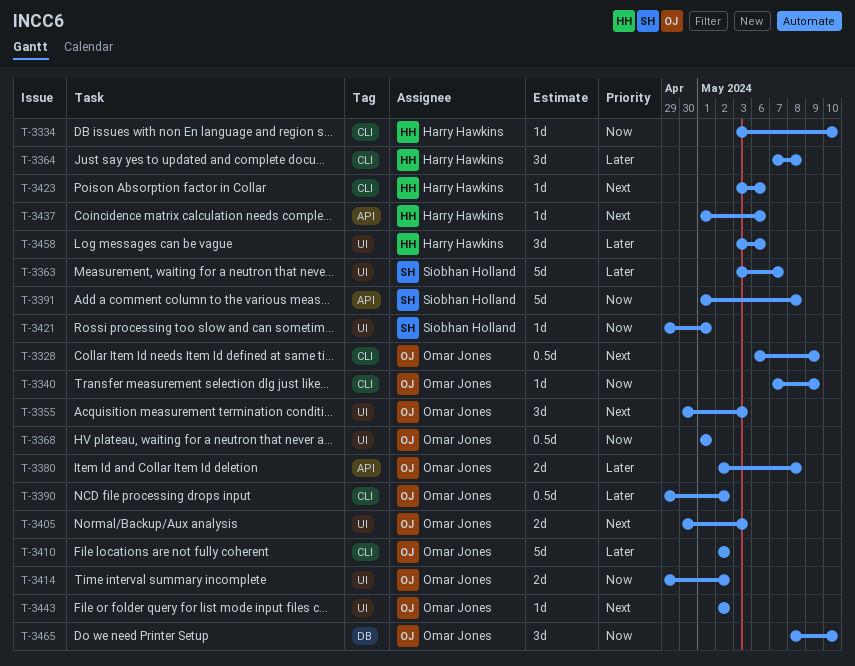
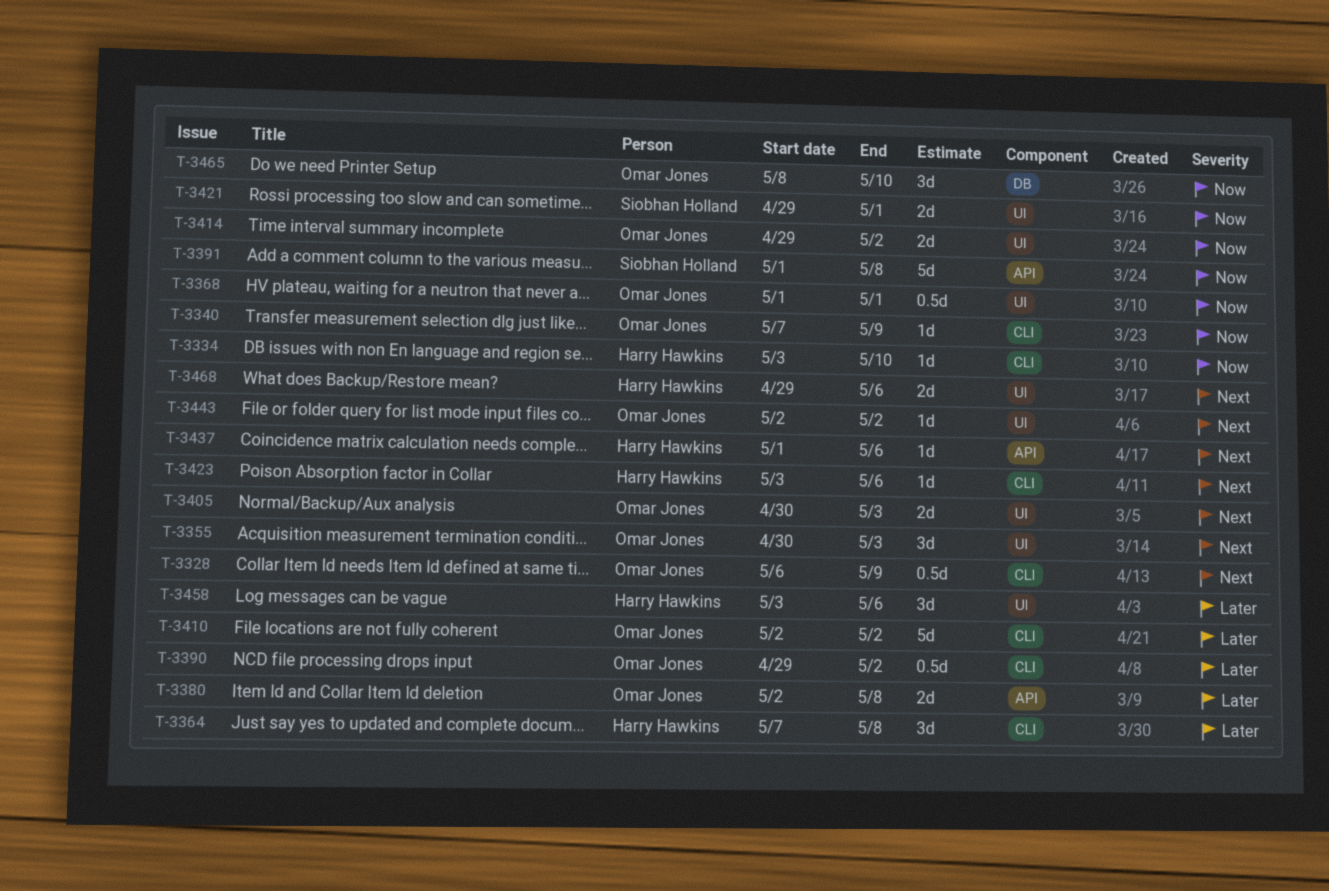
T-3363: present -> none
T-3421, estimate: 1d -> 2d
T-3468: none -> present

